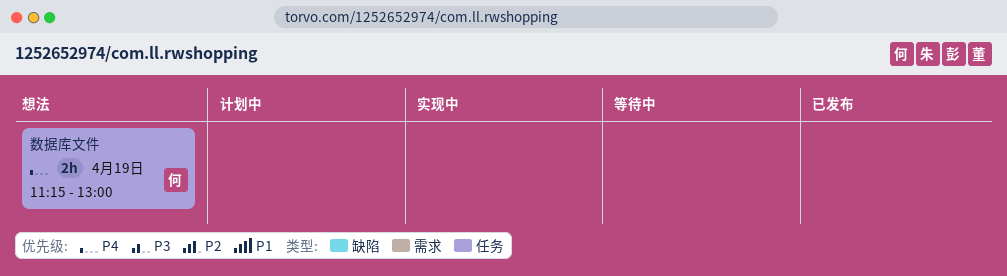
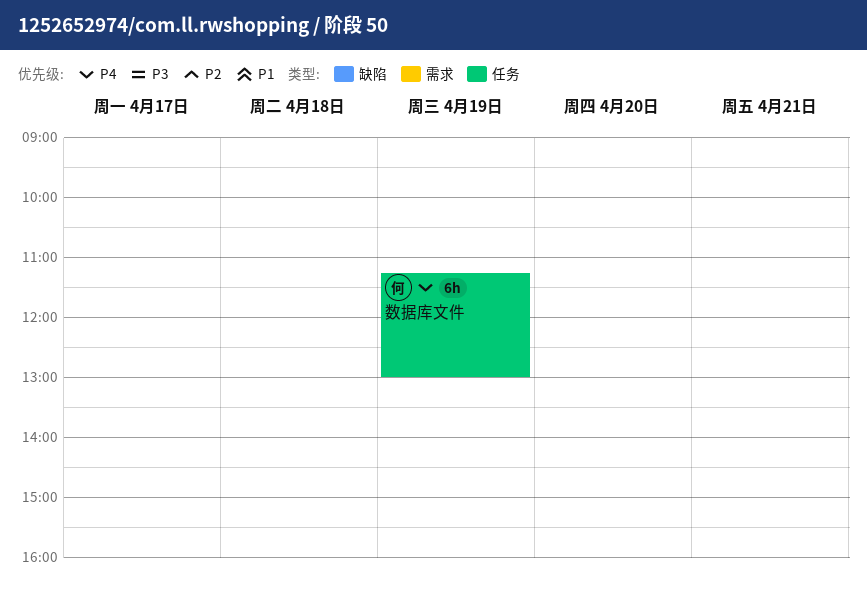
数据库文件, estimate: 2h -> 6h

